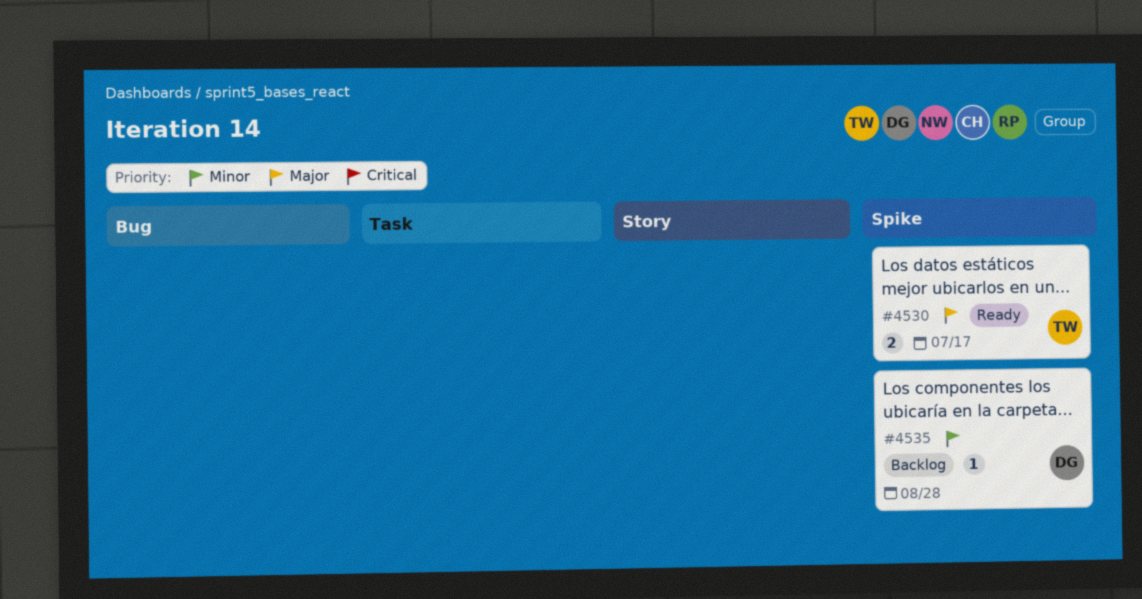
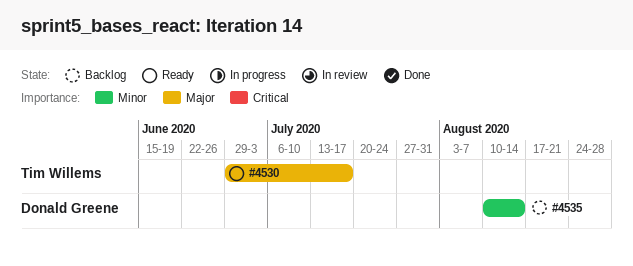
#4535, due: Aug 28 -> Aug 14

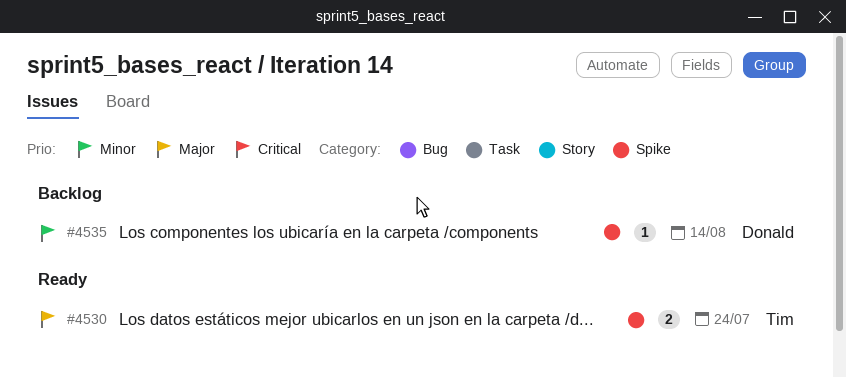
#4530, due: Jul 17 -> Jul 24

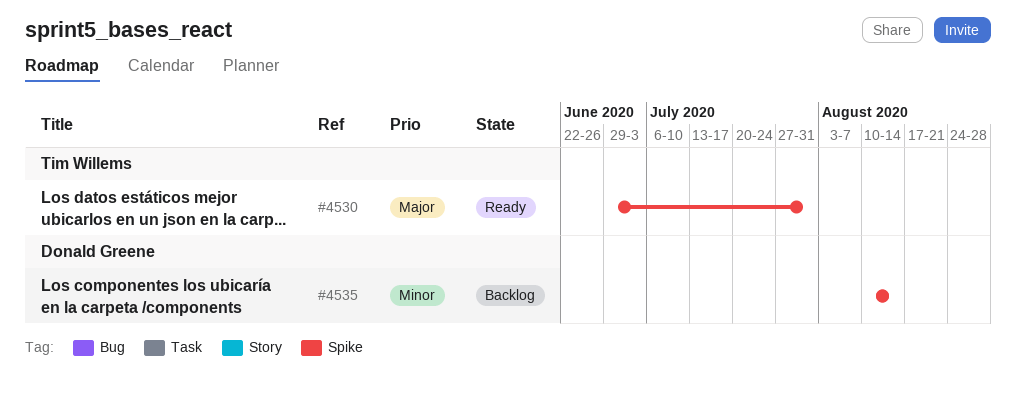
#4530, due: Jul 24 -> Jul 31

